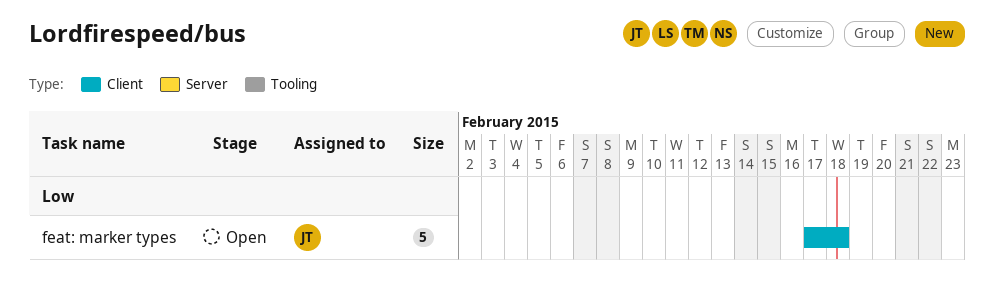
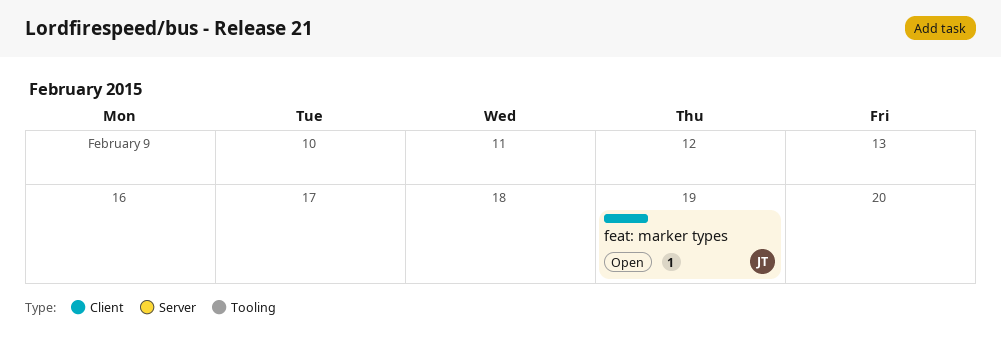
feat: marker types, estimate: 5 -> 1
feat: marker types, due: Feb 18 -> Feb 19

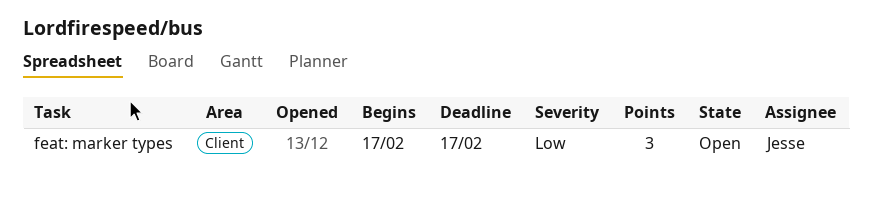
feat: marker types, estimate: 1 -> 3
feat: marker types, due: Feb 19 -> Feb 17

